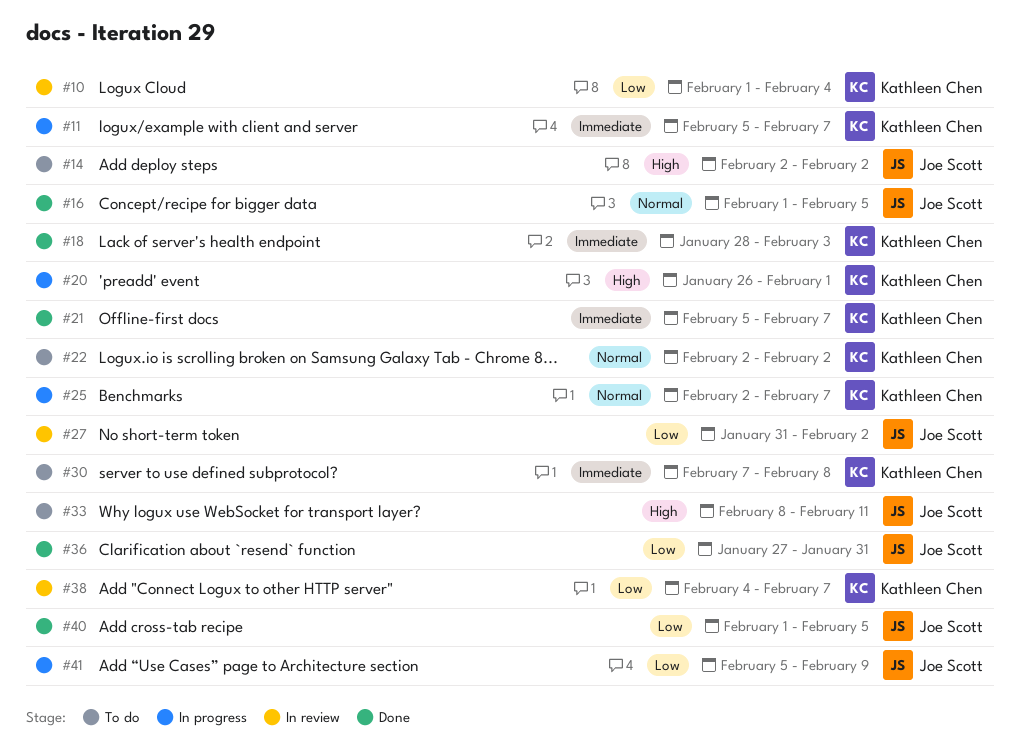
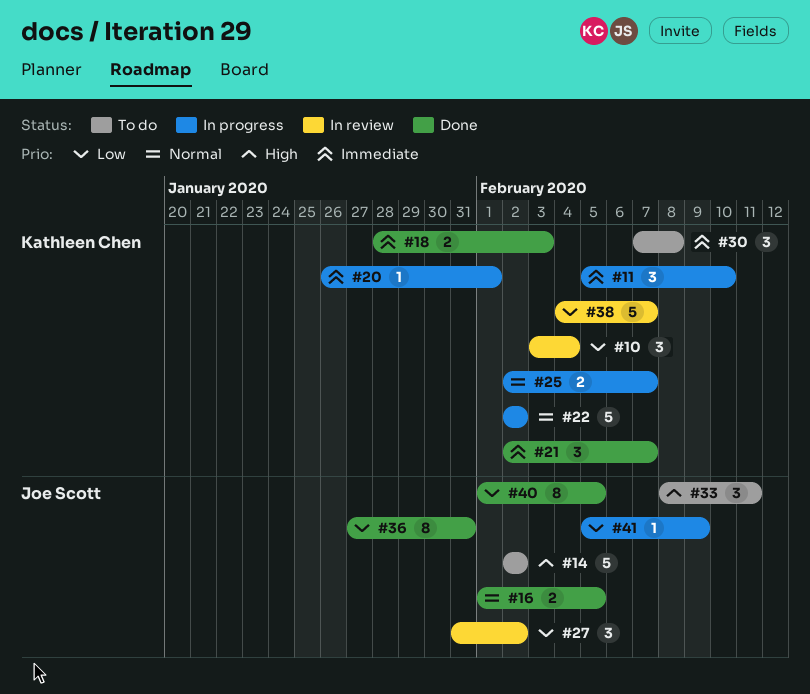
#10, start: Feb 1 -> Feb 3
#11, due: Feb 7 -> Feb 10
#20, priority: High -> Immediate
#21, start: Feb 5 -> Feb 2
#22, status: To do -> In progress

